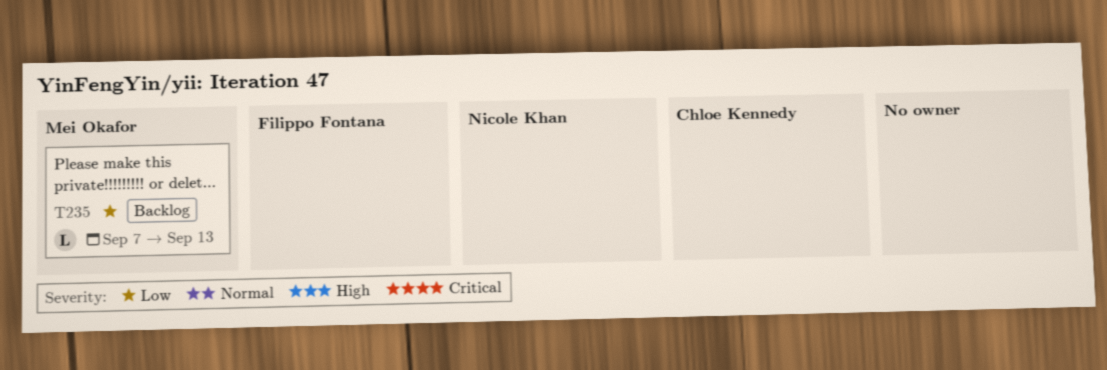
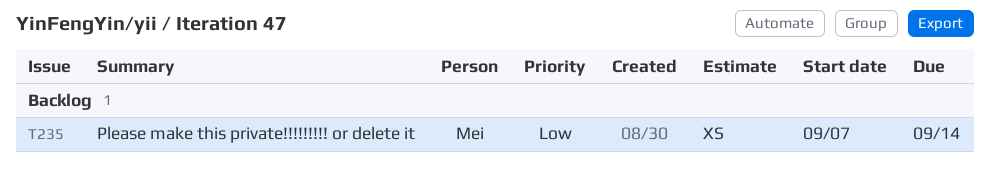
T235, estimate: L -> XS
T235, due: Sep 13 -> Sep 14

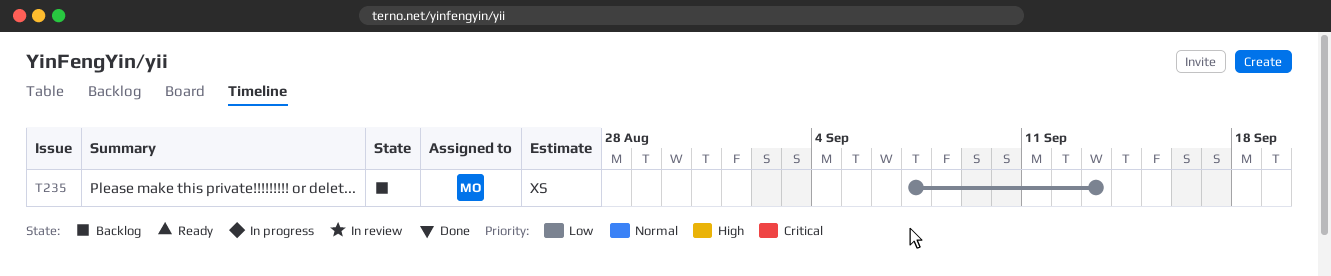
T235, due: Sep 14 -> Sep 13

